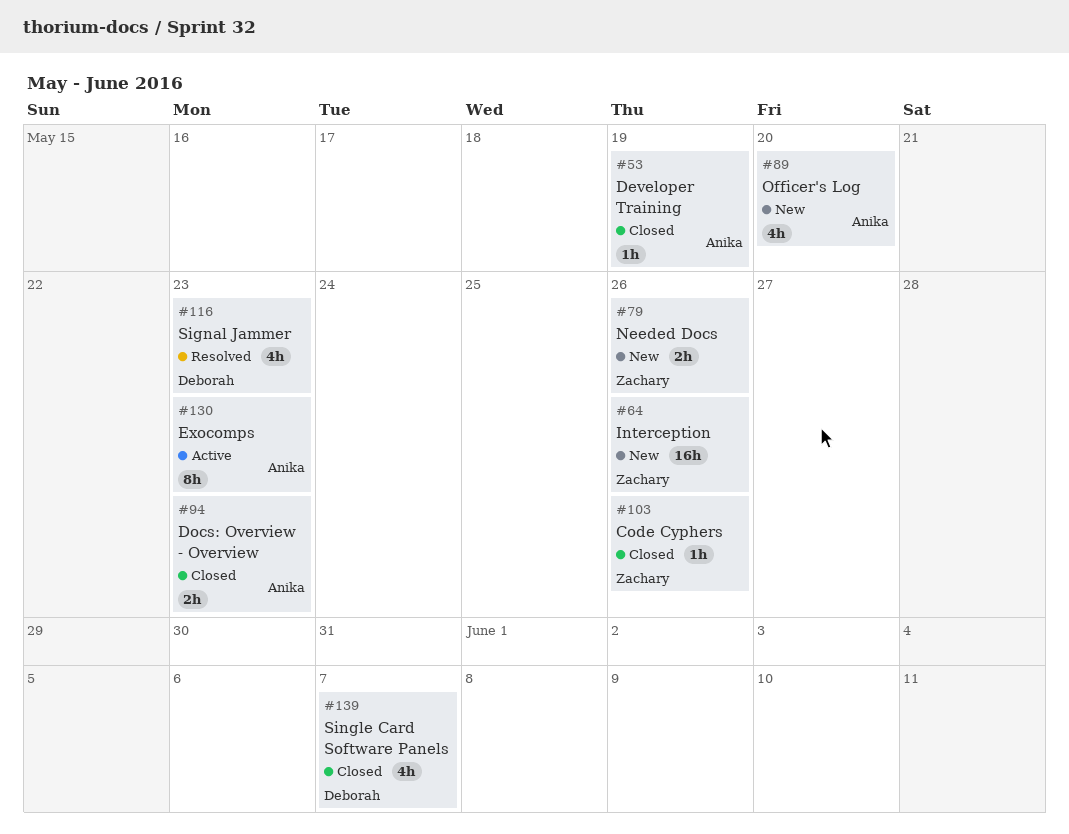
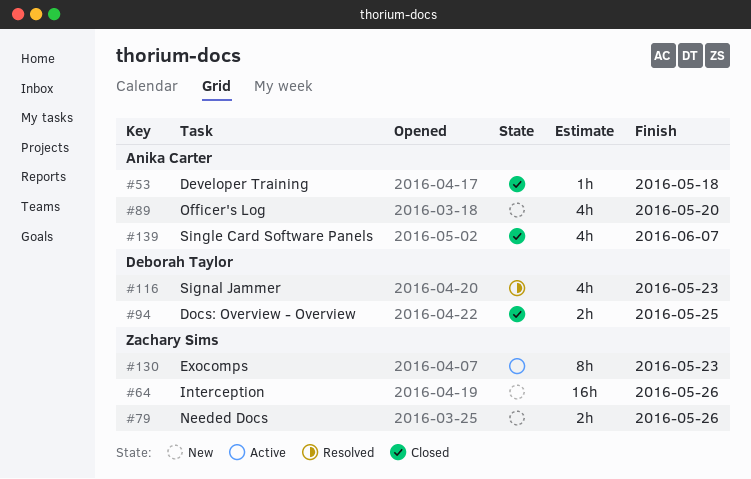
#53, due: May 19 -> May 18
#94, owner: Anika Carter -> Deborah Taylor
#94, due: May 23 -> May 25
#103: present -> none
#130, owner: Anika Carter -> Zachary Sims
#139, owner: Deborah Taylor -> Anika Carter

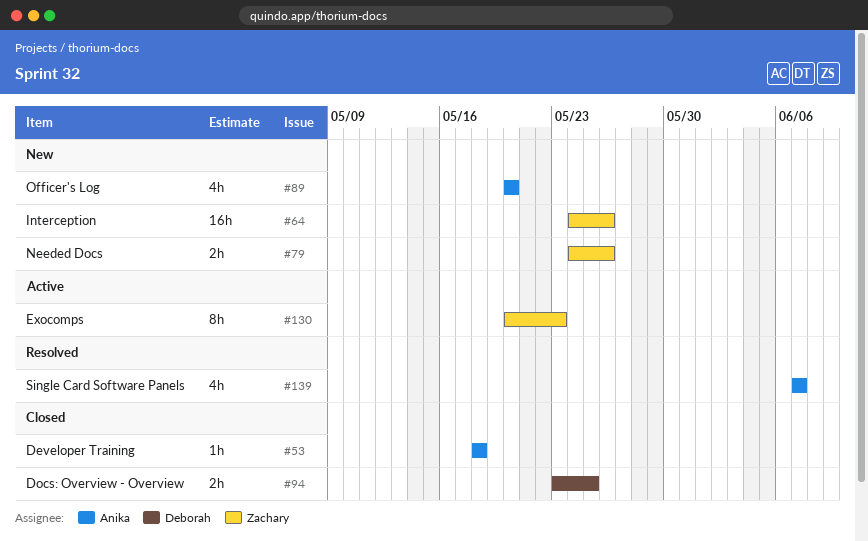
#116: present -> none
#139, status: Closed -> Resolved

